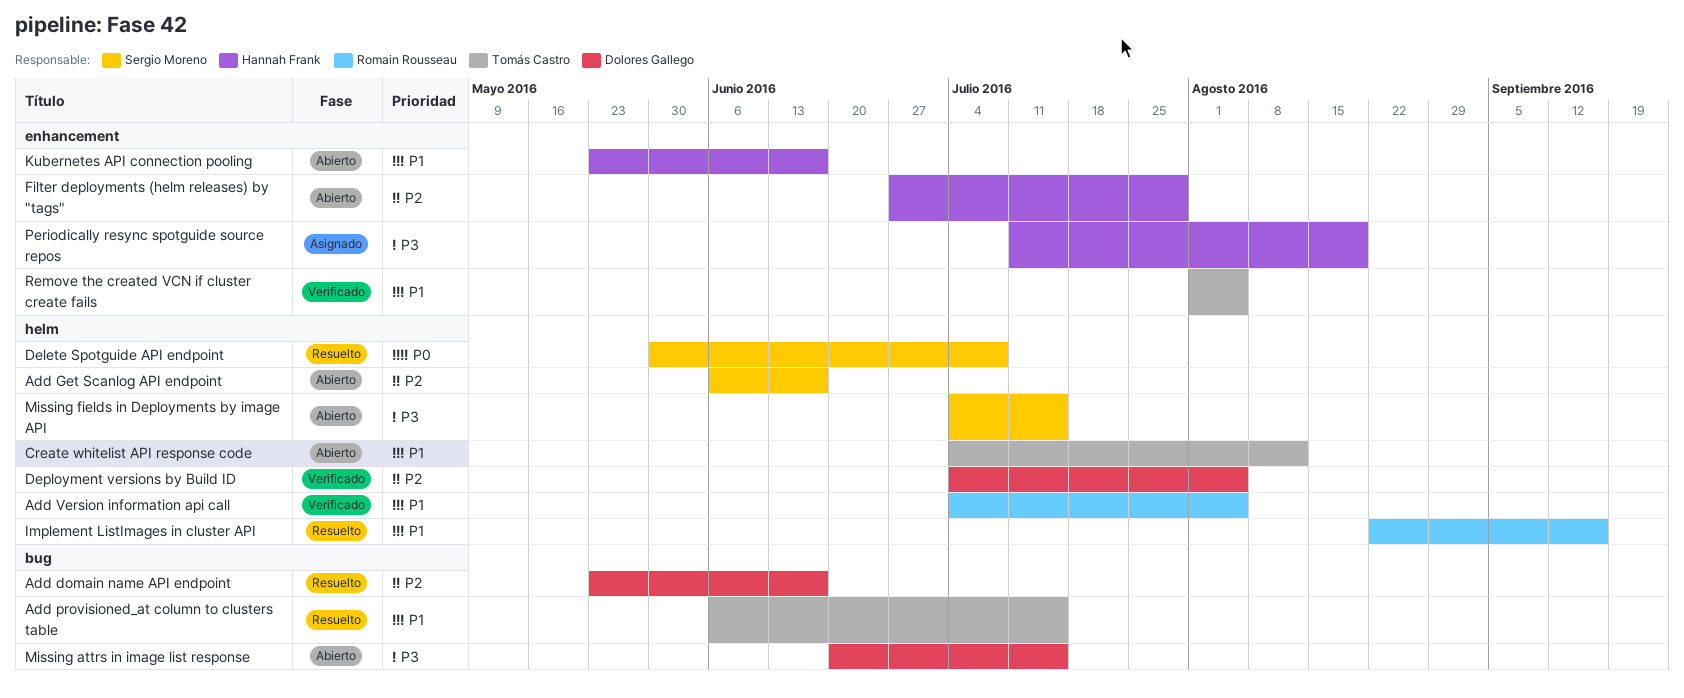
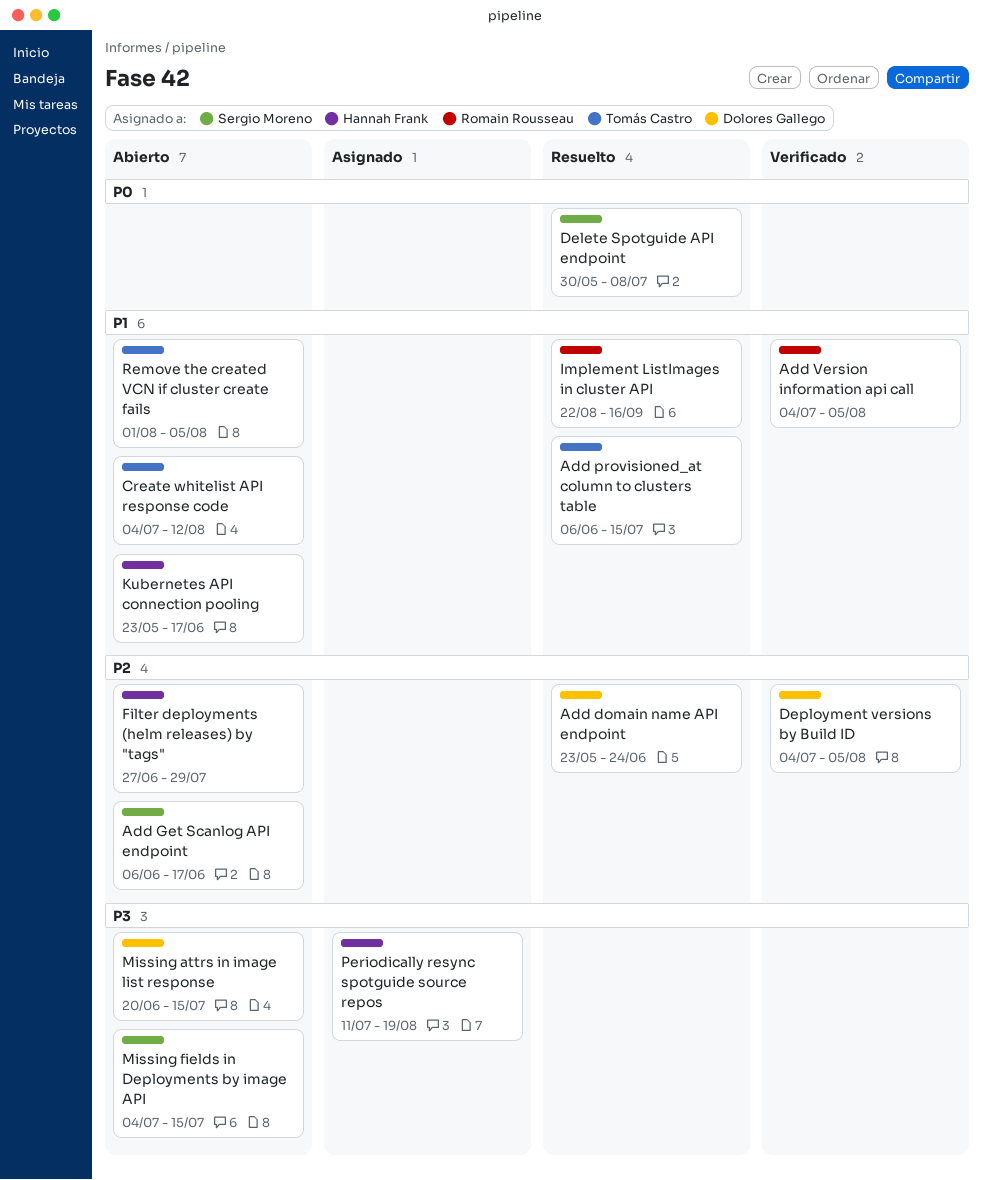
Add domain name API endpoint, due: Jun 17 -> Jun 24
Remove the created VCN if cluster create fails, status: Verificado -> Abierto

